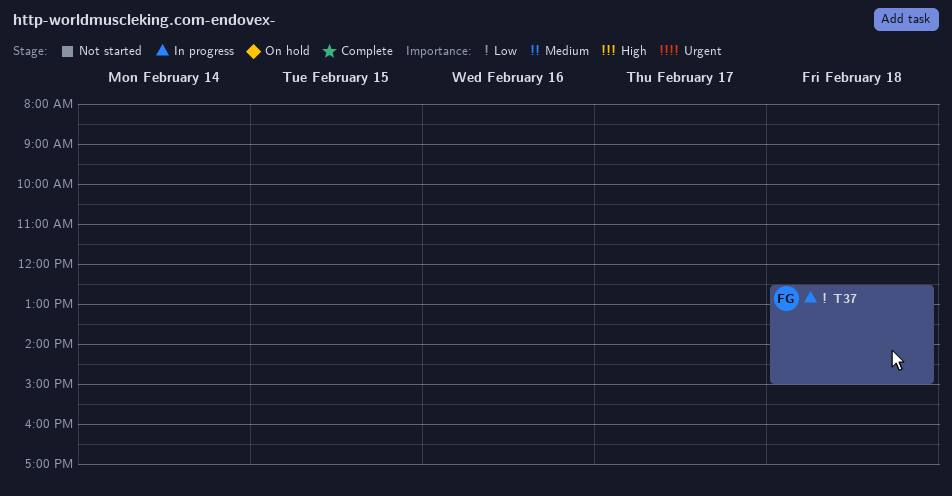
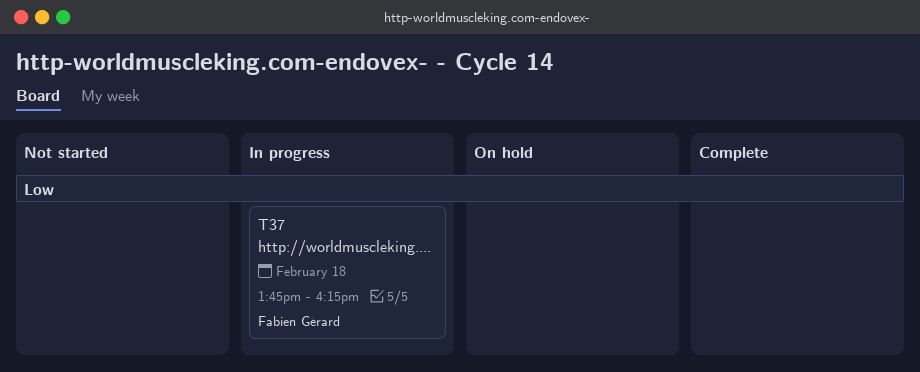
T37, begins: 12:30 -> 13:45
T37, ends: 15:00 -> 16:15

